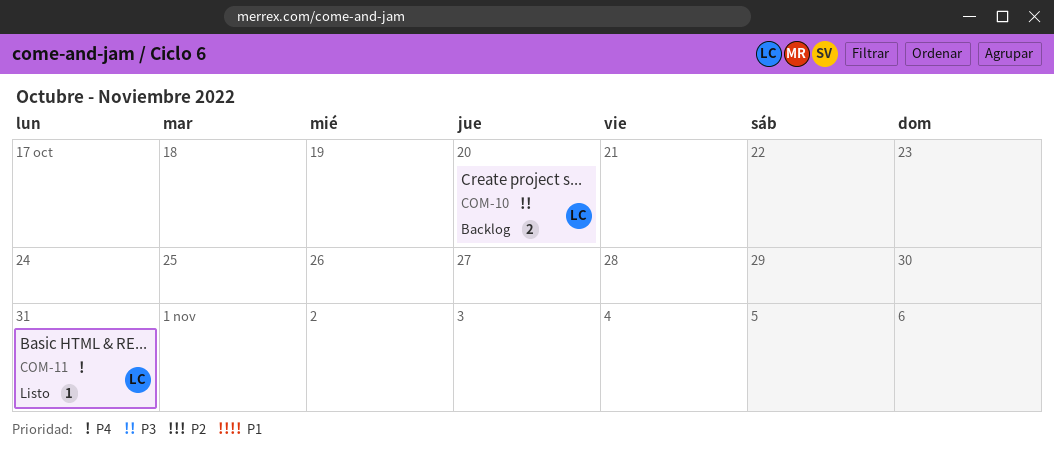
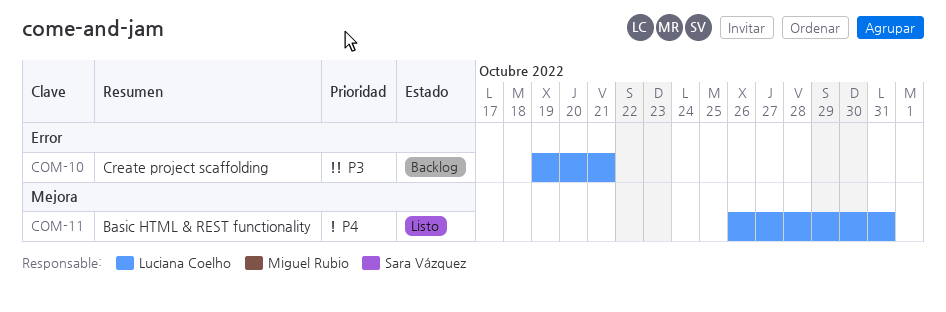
COM-10, due: Oct 20 -> Oct 21

